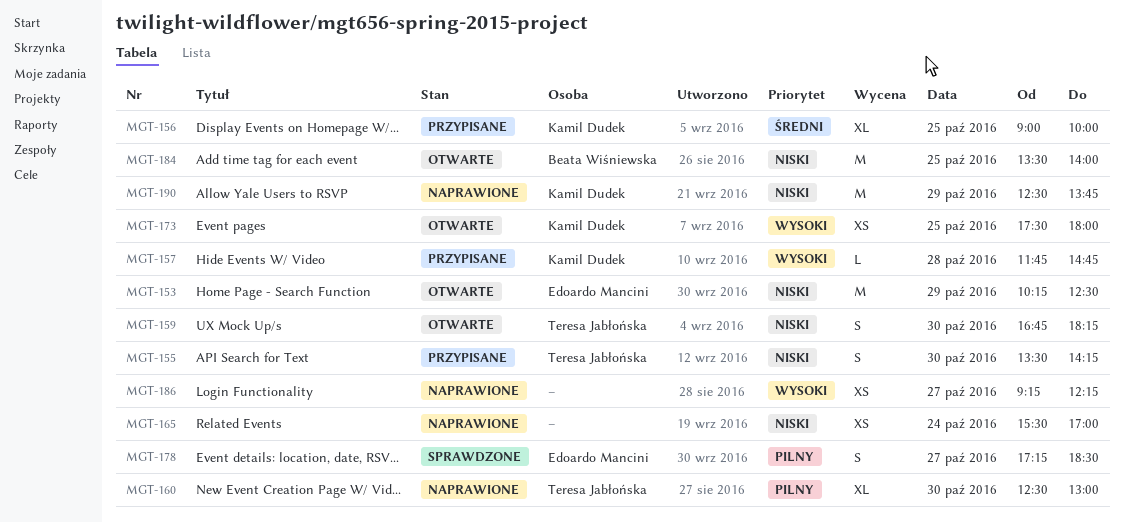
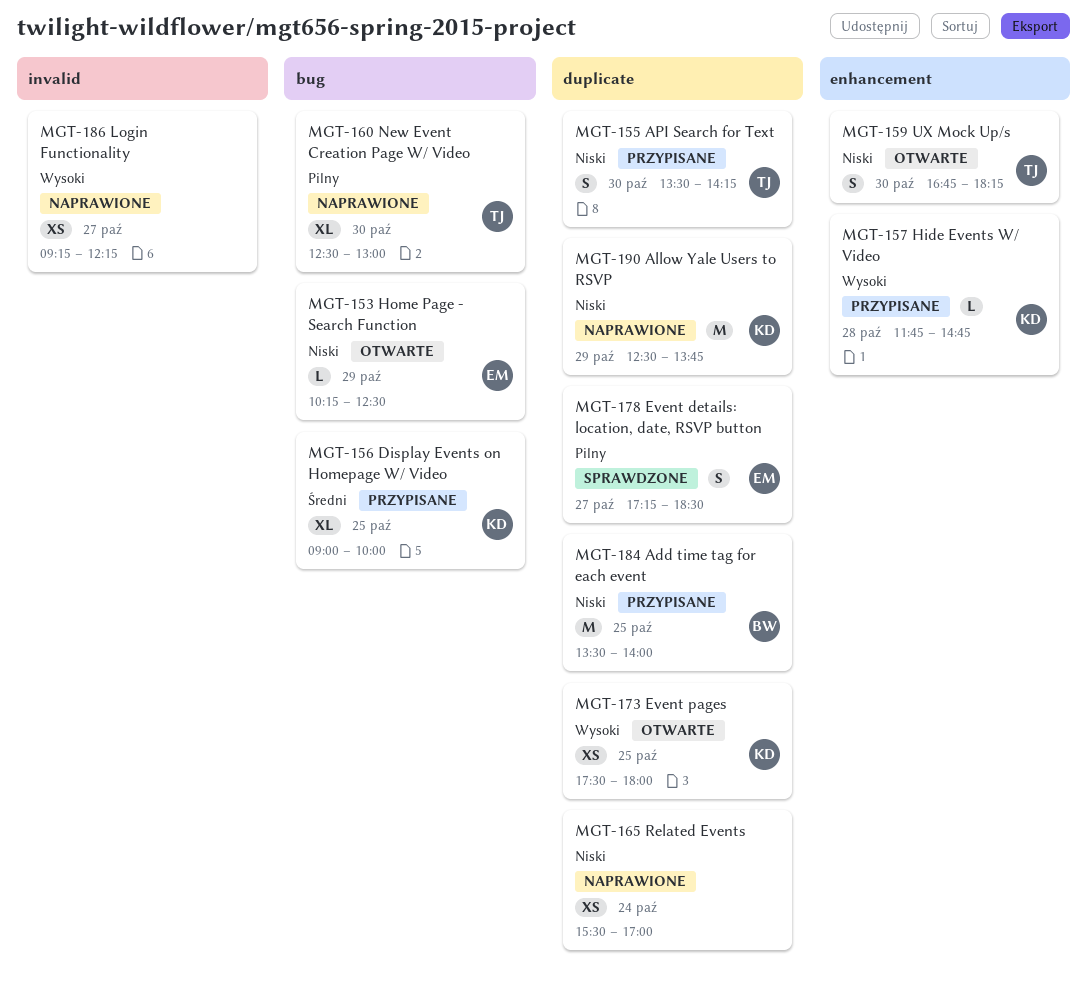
MGT-153, estimate: M -> L
MGT-184, status: Otwarte -> Przypisane

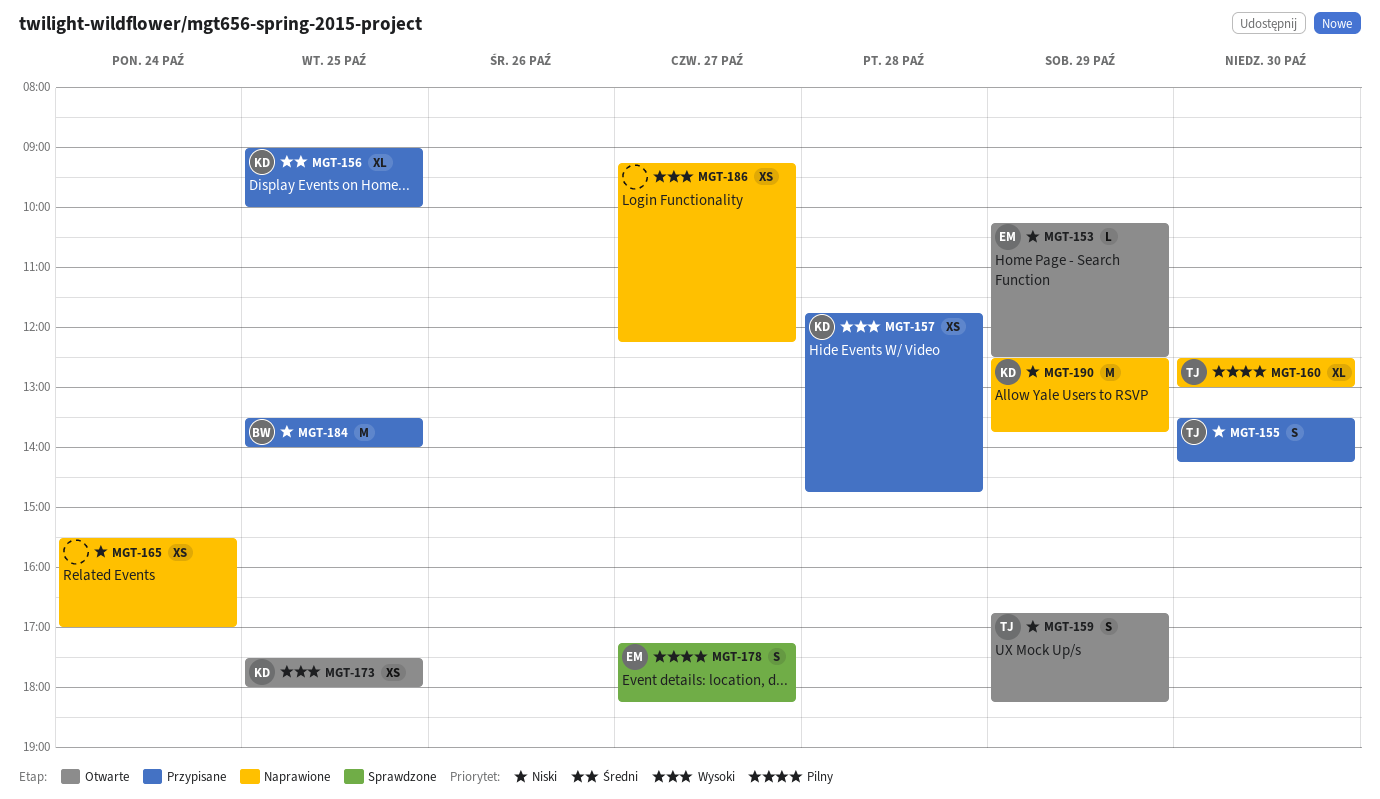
MGT-157, estimate: L -> XS
MGT-159, day: Oct 30 -> Oct 29
MGT-178, ends: 18:30 -> 18:15

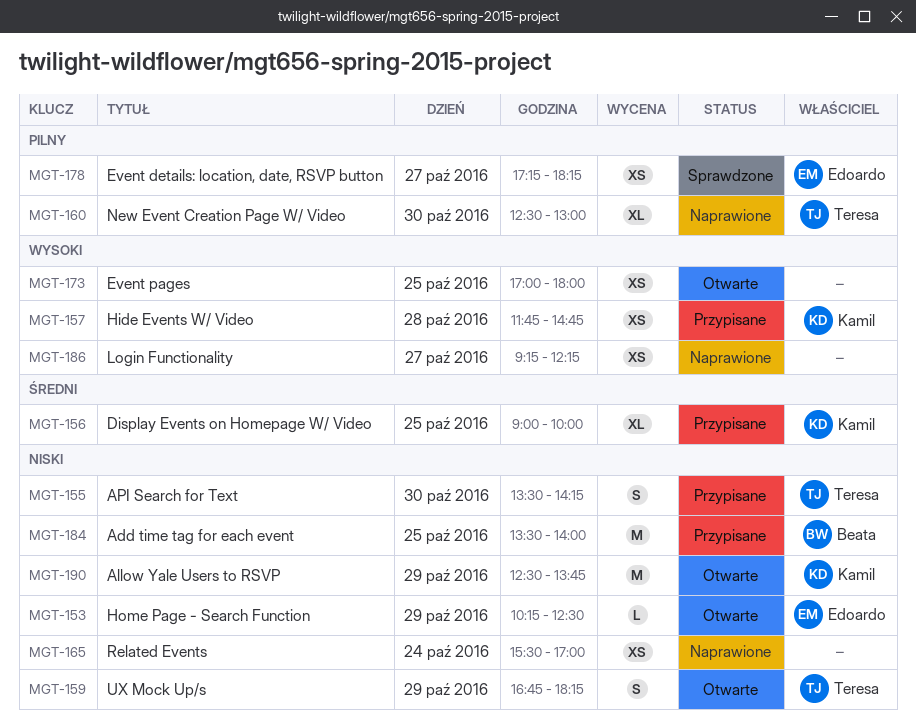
MGT-173, owner: Kamil -> none
MGT-173, begins: 17:30 -> 17:00
MGT-178, estimate: S -> XS
MGT-190, status: Naprawione -> Otwarte

